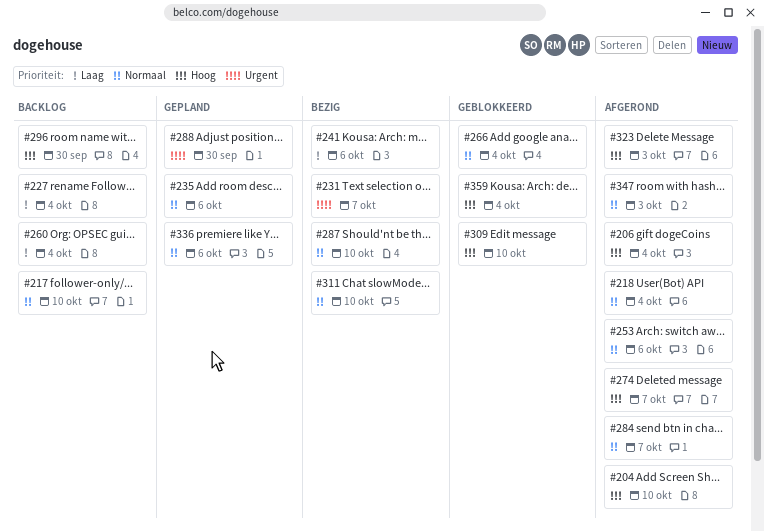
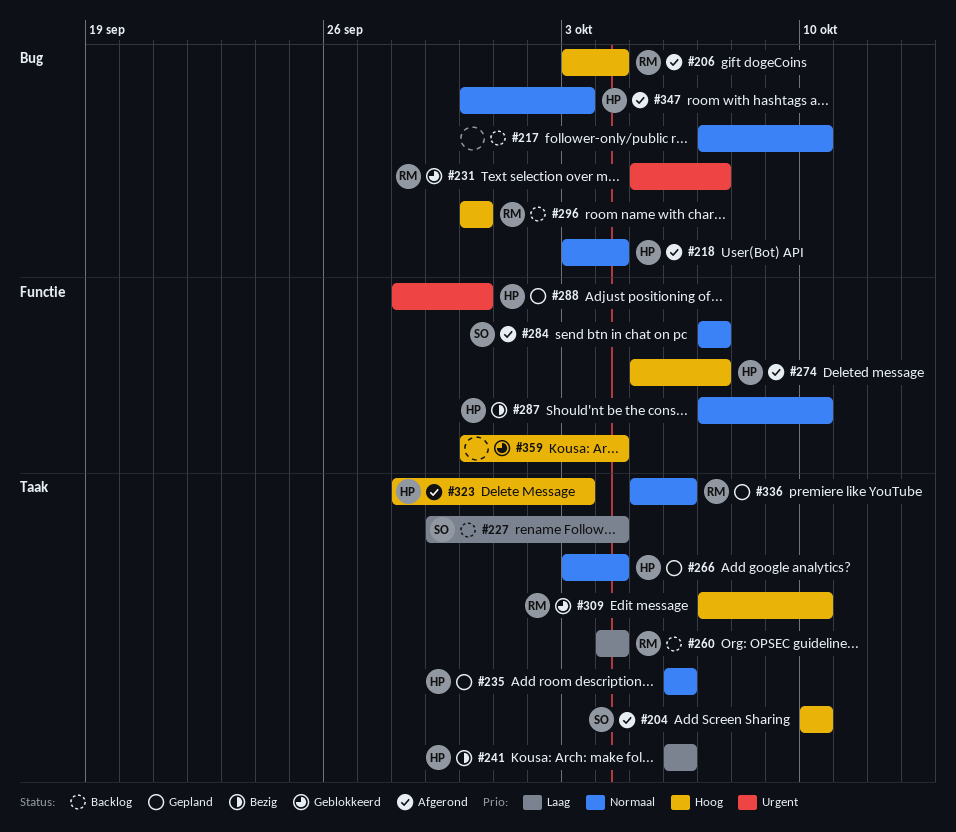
#231, status: Bezig -> Geblokkeerd
#253: present -> none
#266, status: Geblokkeerd -> Gepland
#311: present -> none

